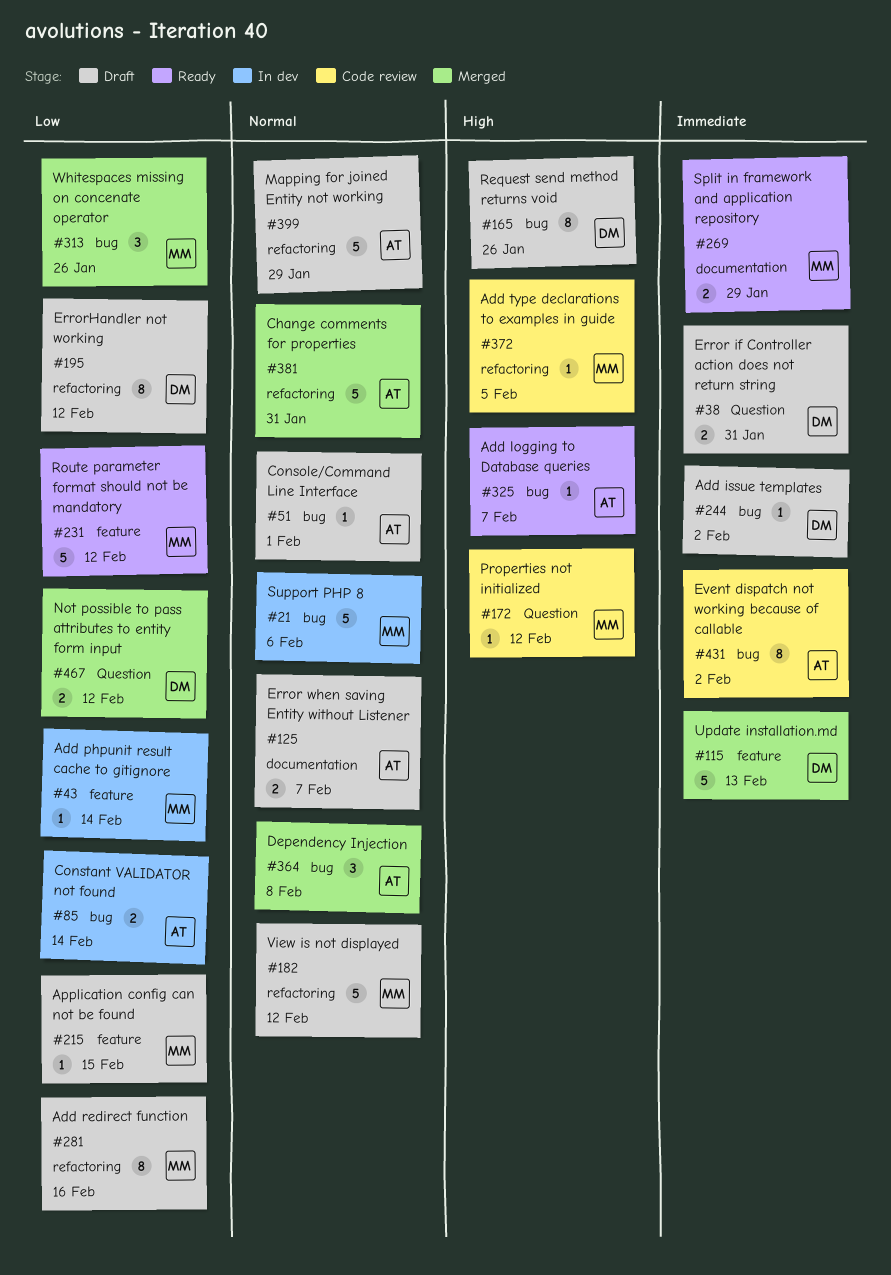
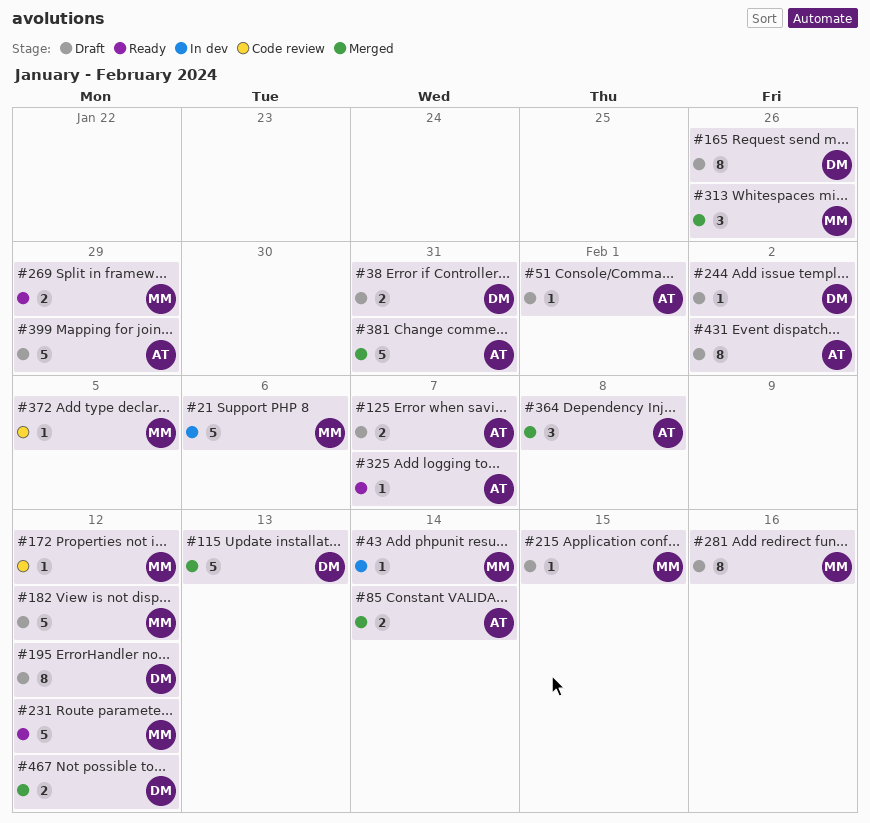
#85, status: In dev -> Merged
#431, status: Code review -> Draft

